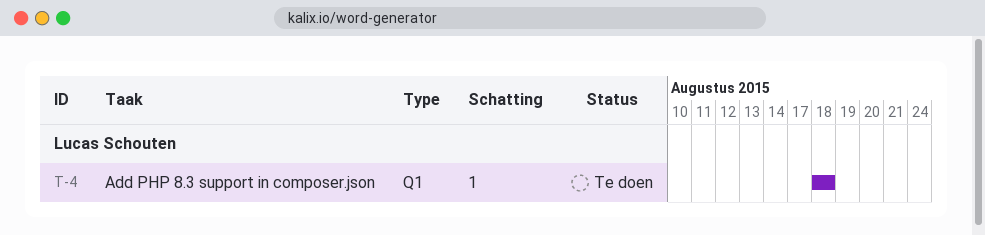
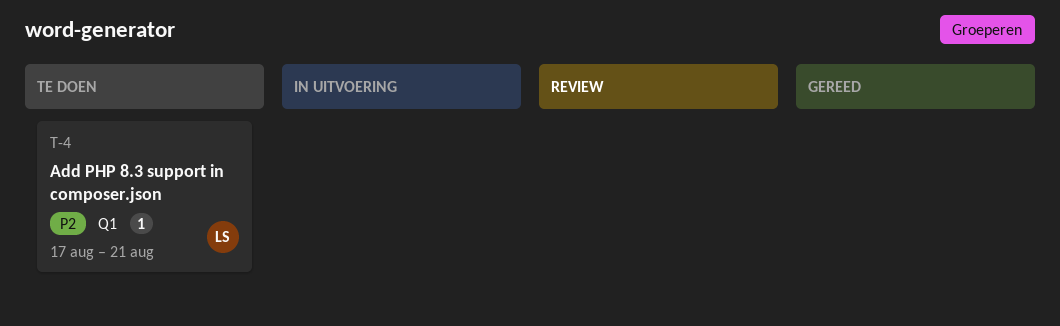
T-4, start: Aug 18 -> Aug 17
T-4, due: Aug 18 -> Aug 21

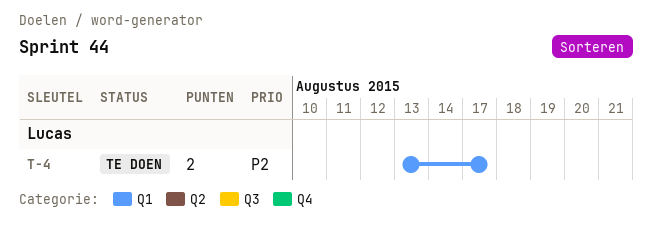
T-4, estimate: 1 -> 2
T-4, start: Aug 17 -> Aug 13
T-4, due: Aug 21 -> Aug 17

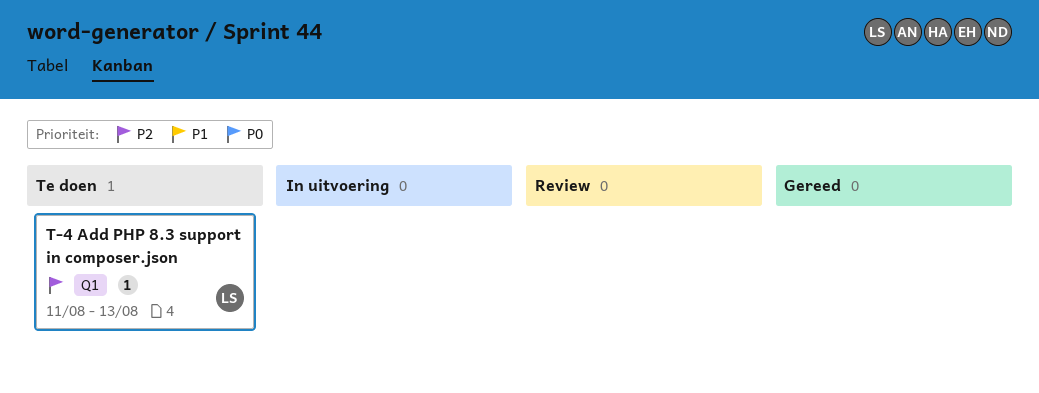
T-4, estimate: 2 -> 1
T-4, start: Aug 13 -> Aug 11
T-4, due: Aug 17 -> Aug 13

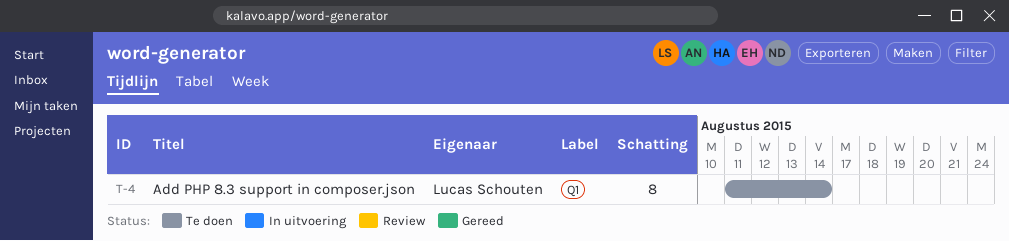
T-4, estimate: 1 -> 8
T-4, due: Aug 13 -> Aug 14

